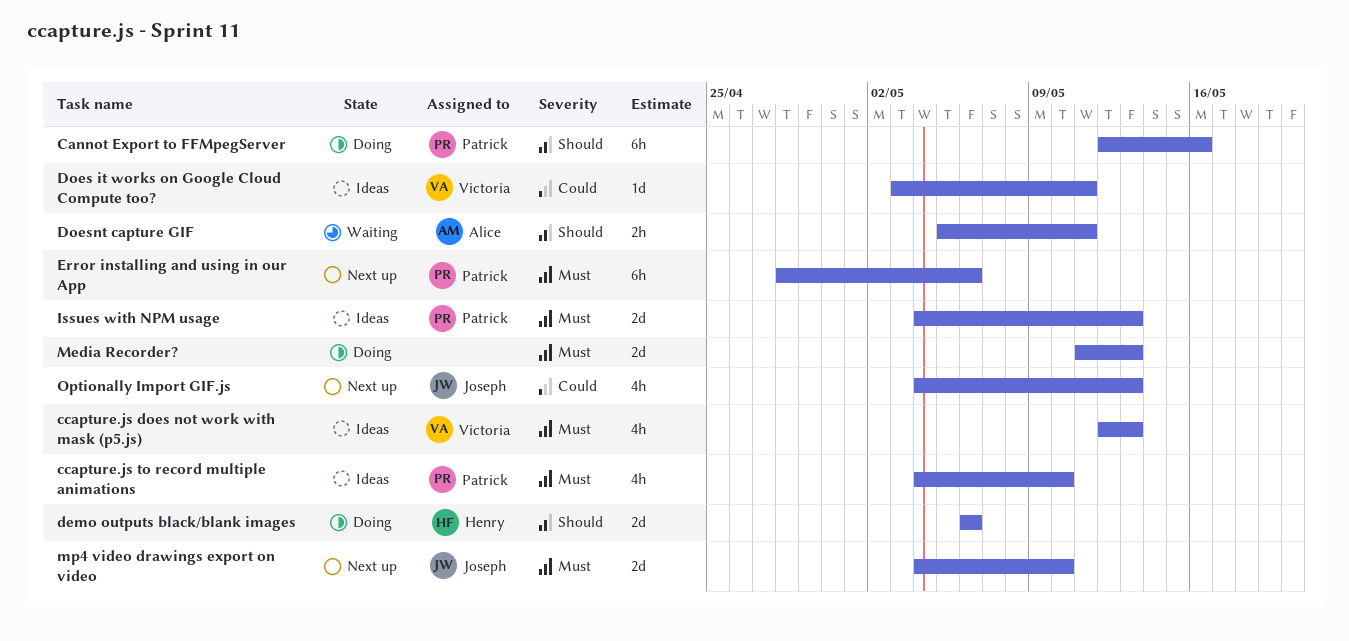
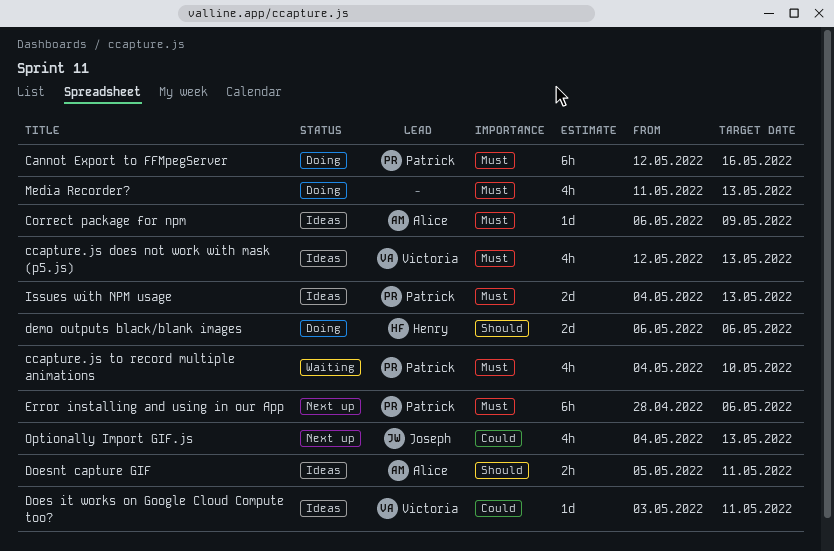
Cannot Export to FFMpegServer, priority: Should -> Must
ccapture.js to record multiple animations, status: Ideas -> Waiting
Correct package for npm: none -> present
Doesnt capture GIF, status: Waiting -> Ideas
Media Recorder?, estimate: 2d -> 4h
mp4 video drawings export on video: present -> none

